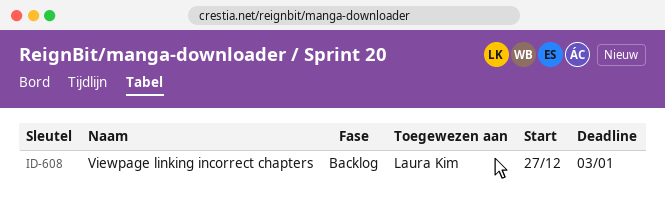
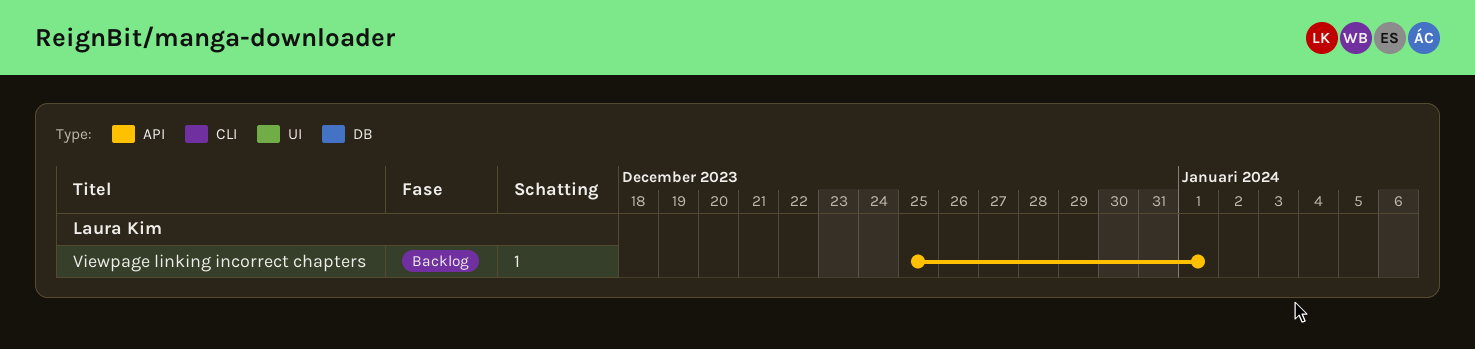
Viewpage linking incorrect chapters, start: Dec 27 -> Dec 25
Viewpage linking incorrect chapters, due: Jan 3 -> Jan 1

